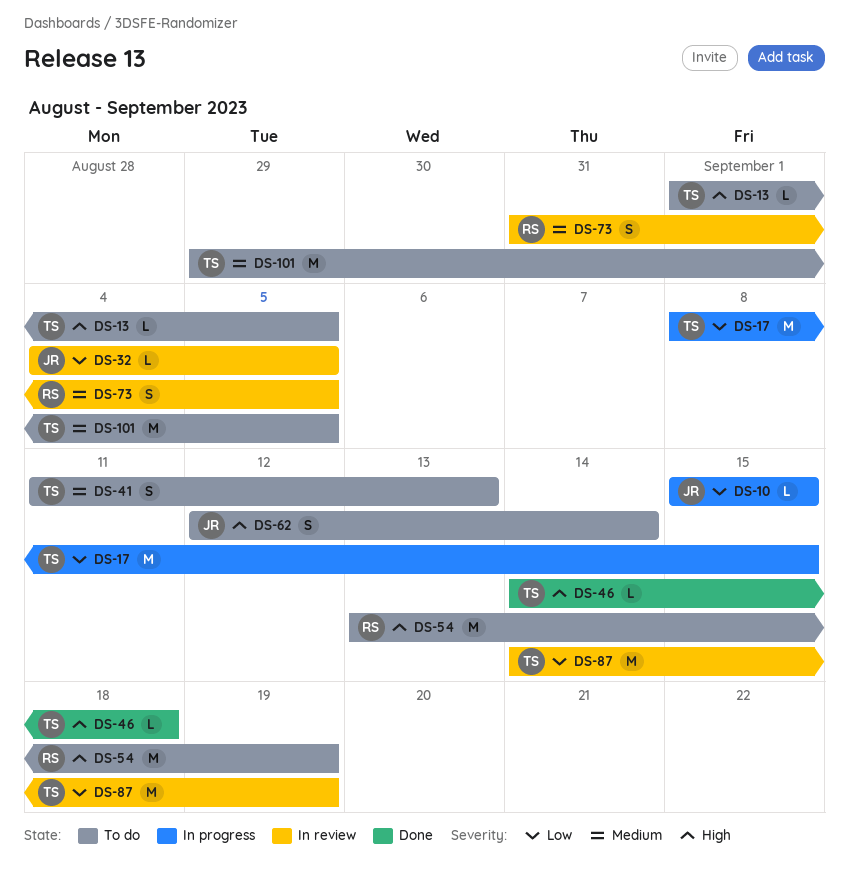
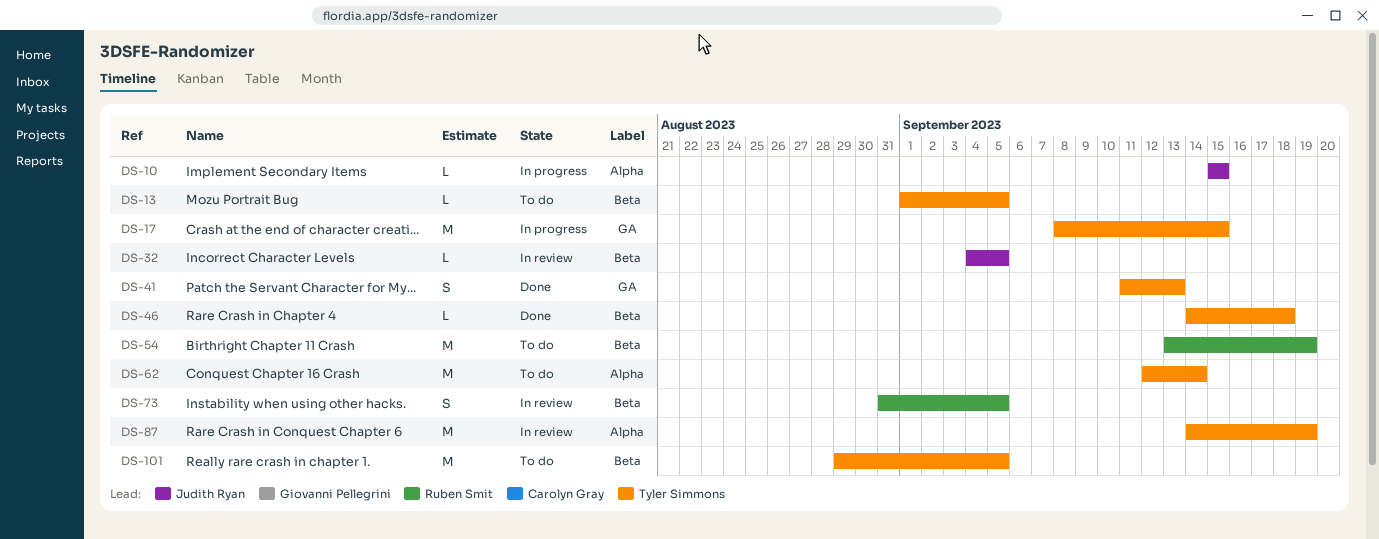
DS-41, status: To do -> Done
DS-62, owner: Judith Ryan -> Tyler Simmons
DS-62, estimate: S -> M

